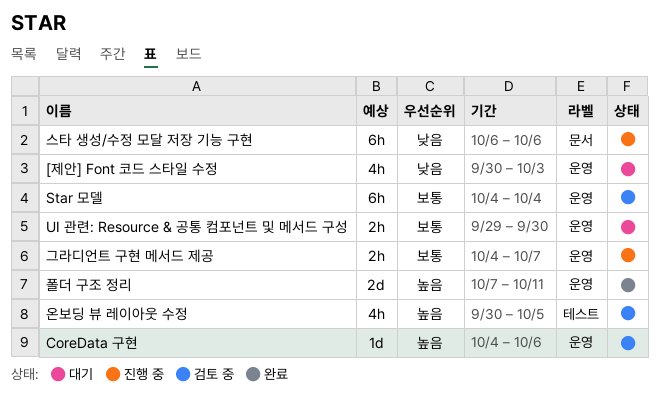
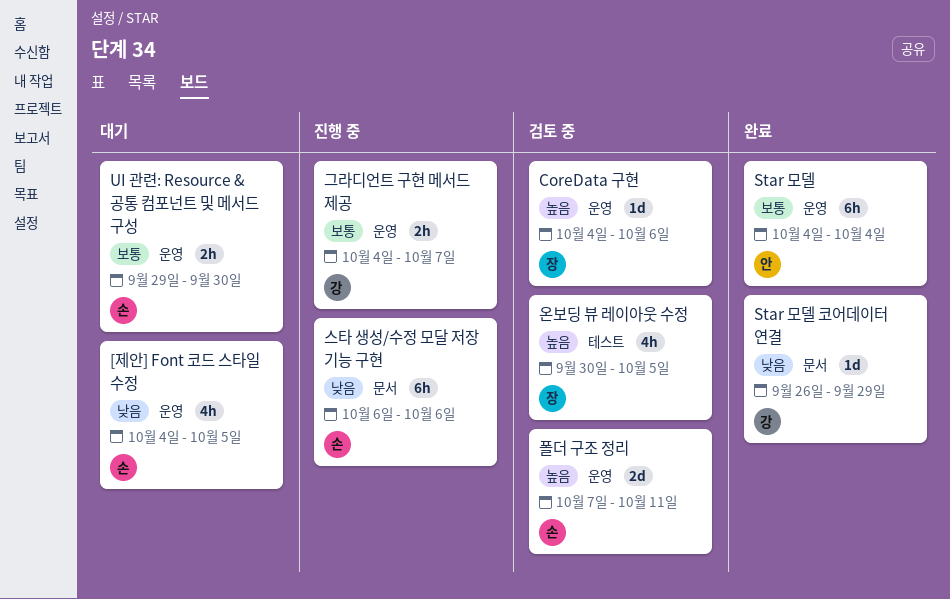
[제안] Font 코드 스타일 수정, start: Sep 30 -> Oct 4
[제안] Font 코드 스타일 수정, due: Oct 3 -> Oct 5
Star 모델, status: 검토 중 -> 완료
Star 모델 코어데이터 연결: none -> present
폴더 구조 정리, status: 완료 -> 검토 중

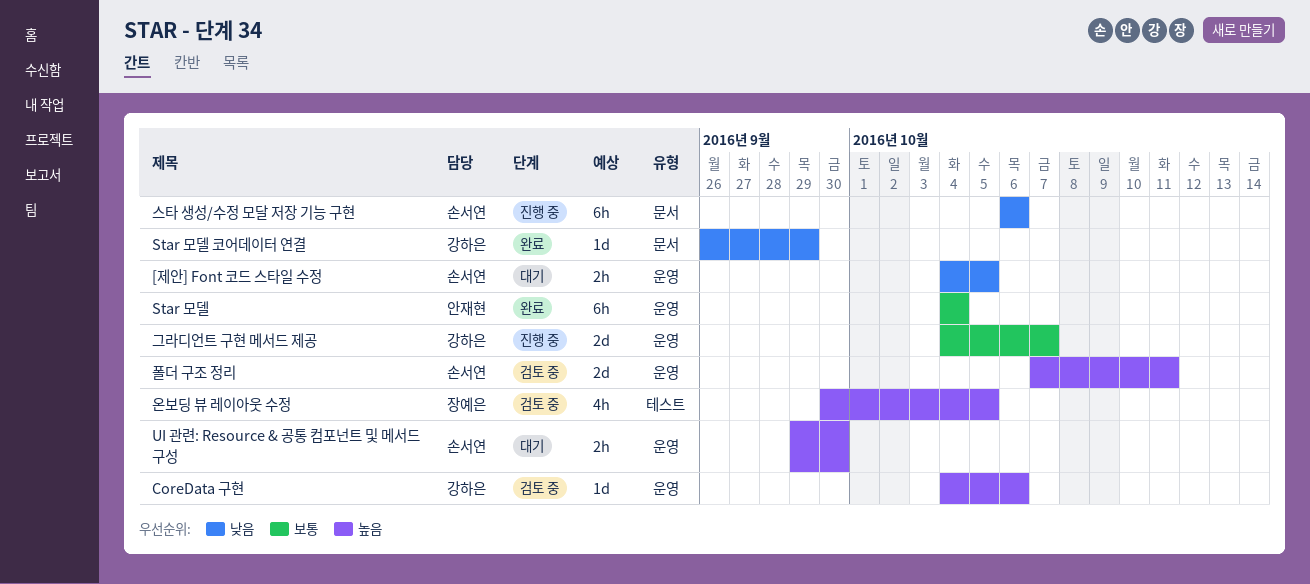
[제안] Font 코드 스타일 수정, estimate: 4h -> 2h
CoreData 구현, owner: 장예은 -> 강하은
UI 관련: Resource & 공통 컴포넌트 및 메서드 구성, priority: 보통 -> 높음
그라디언트 구현 메서드 제공, estimate: 2h -> 2d

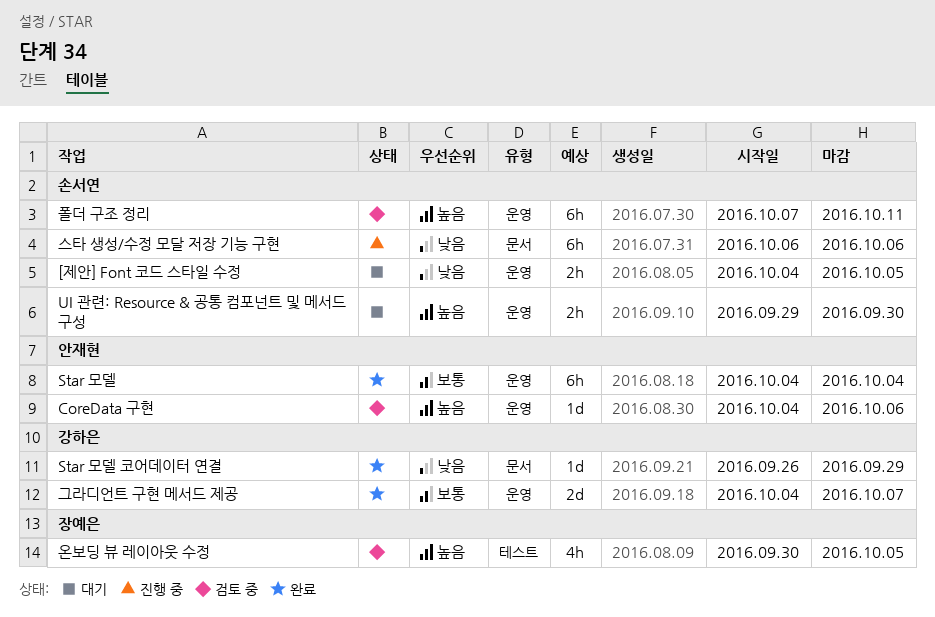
CoreData 구현, owner: 강하은 -> 안재현
그라디언트 구현 메서드 제공, status: 진행 중 -> 완료
폴더 구조 정리, estimate: 2d -> 6h

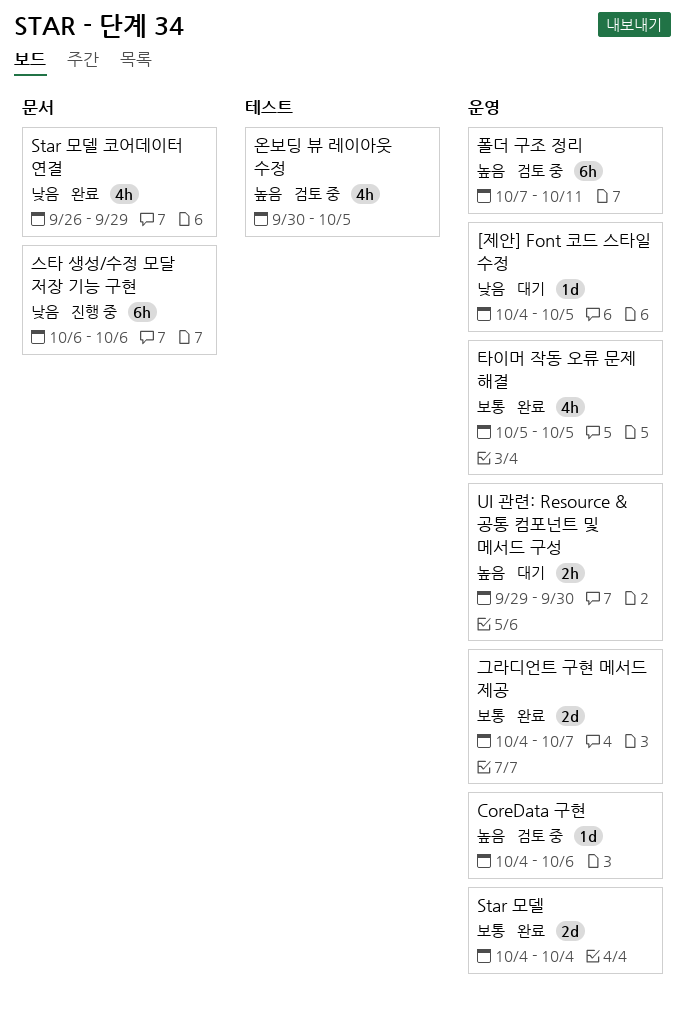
[제안] Font 코드 스타일 수정, estimate: 2h -> 1d
Star 모델, estimate: 6h -> 2d
Star 모델 코어데이터 연결, estimate: 1d -> 4h
타이머 작동 오류 문제 해결: none -> present

